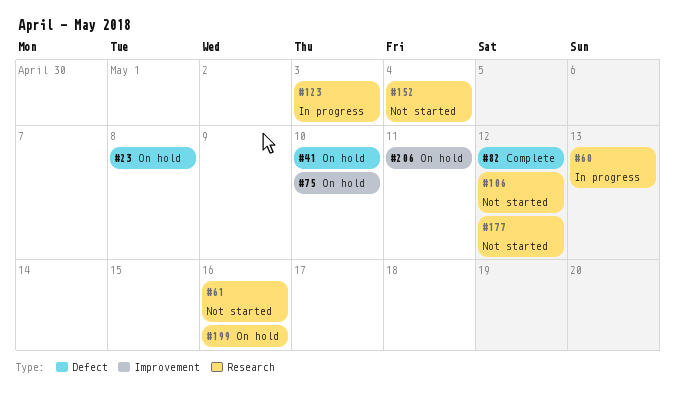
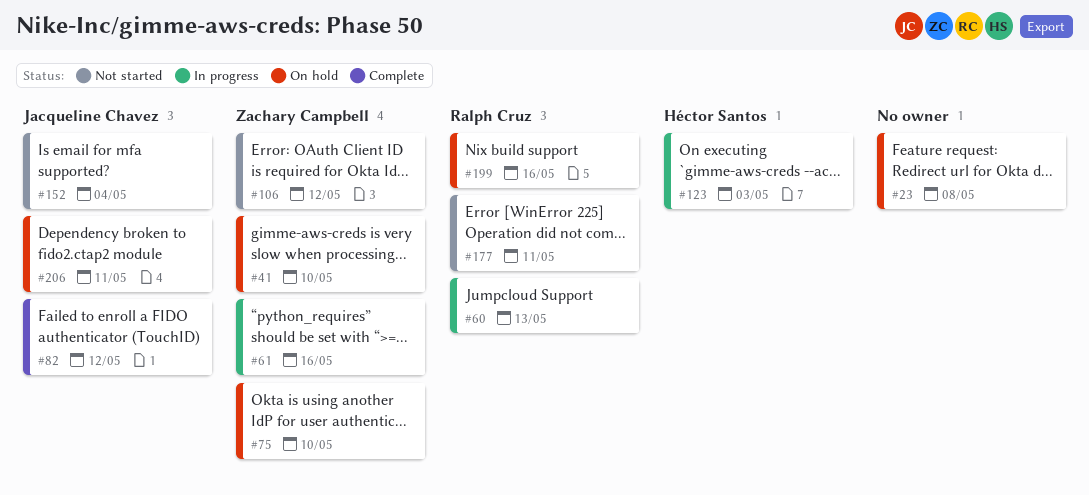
#61, status: Not started -> In progress
#177, due: May 12 -> May 11

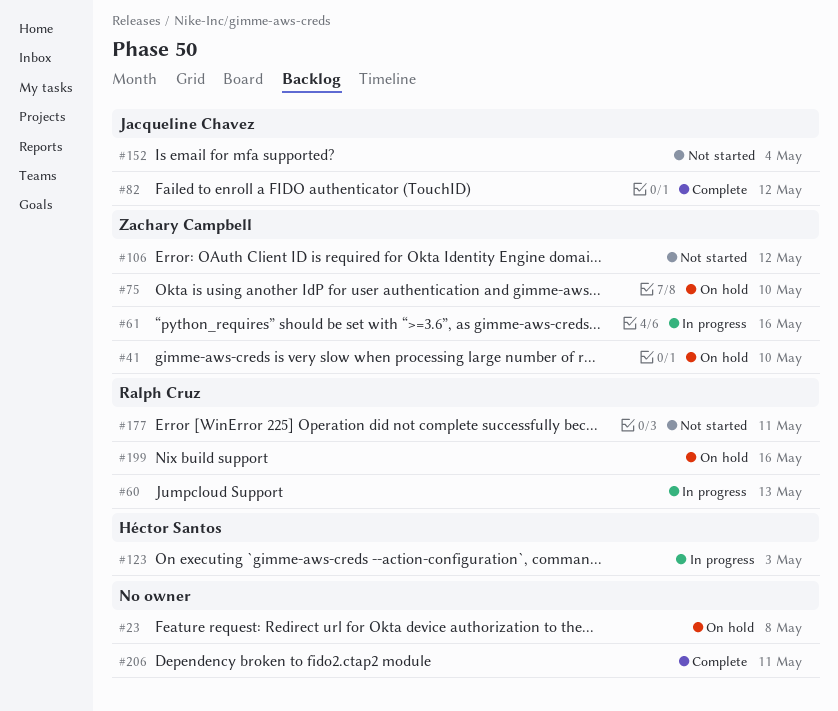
#206, status: On hold -> Complete
#206, owner: Jacqueline Chavez -> none

